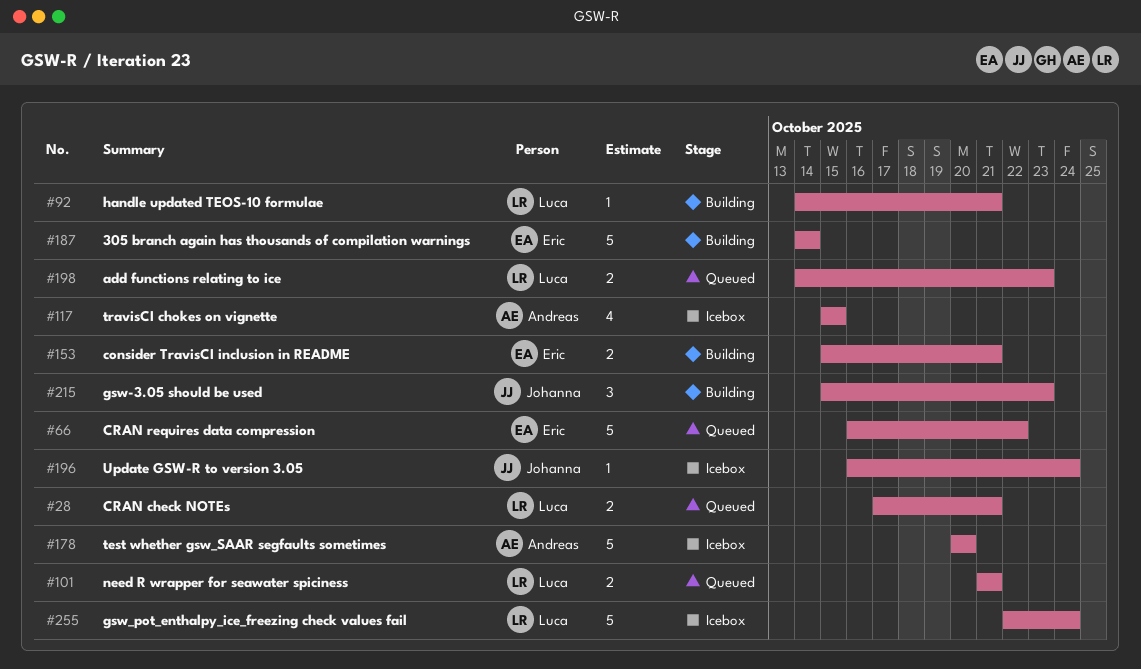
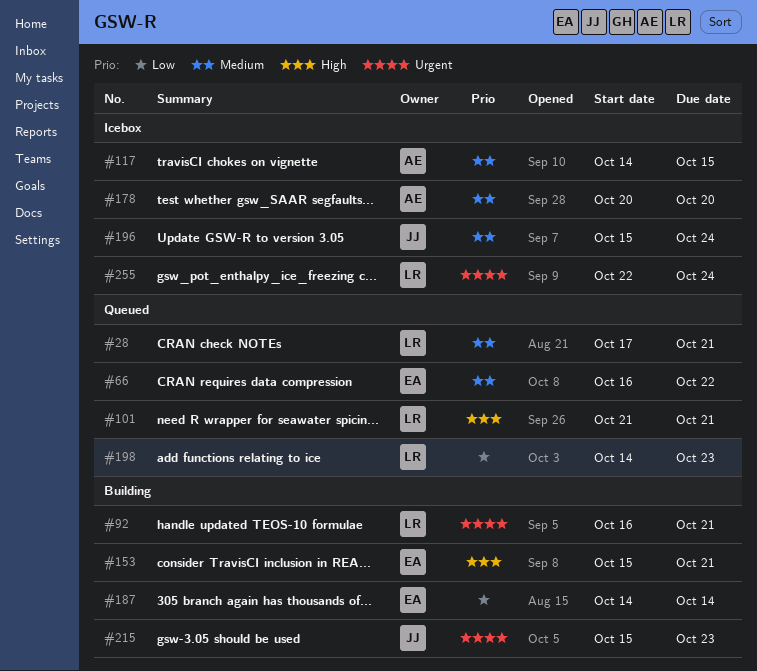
#92, start: Oct 14 -> Oct 16
#117, start: Oct 15 -> Oct 14
#196, start: Oct 16 -> Oct 15

